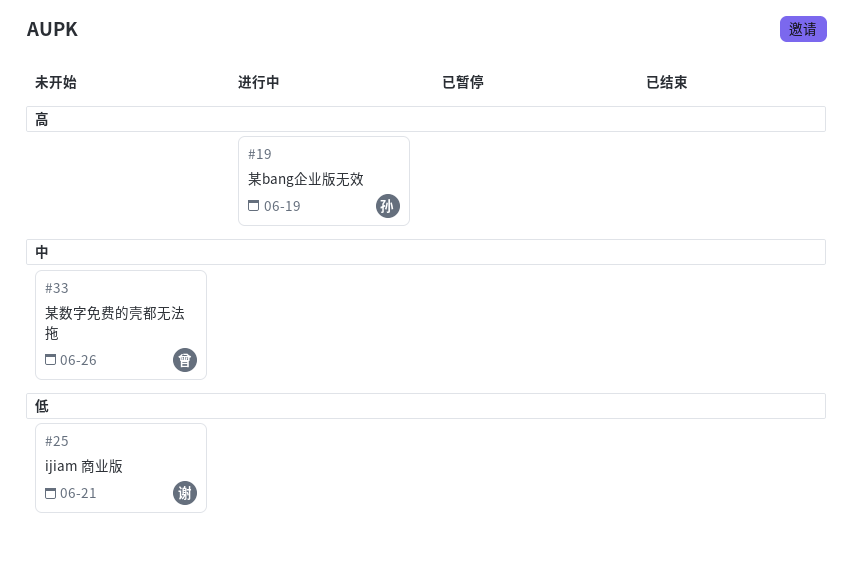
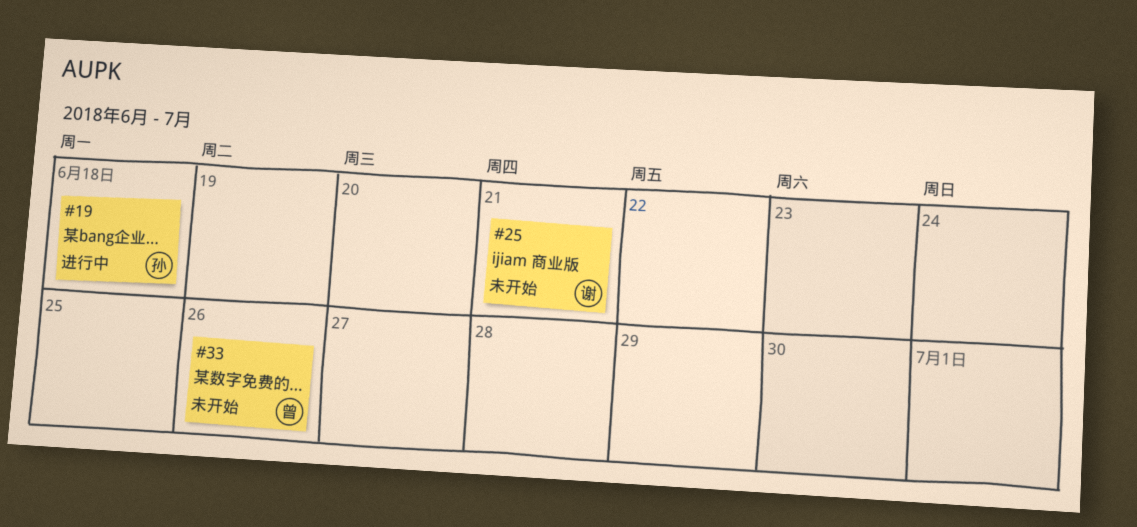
#19, due: Jun 19 -> Jun 18

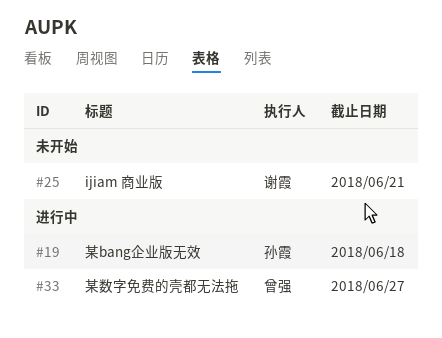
#33, status: 未开始 -> 进行中
#33, due: Jun 26 -> Jun 27

